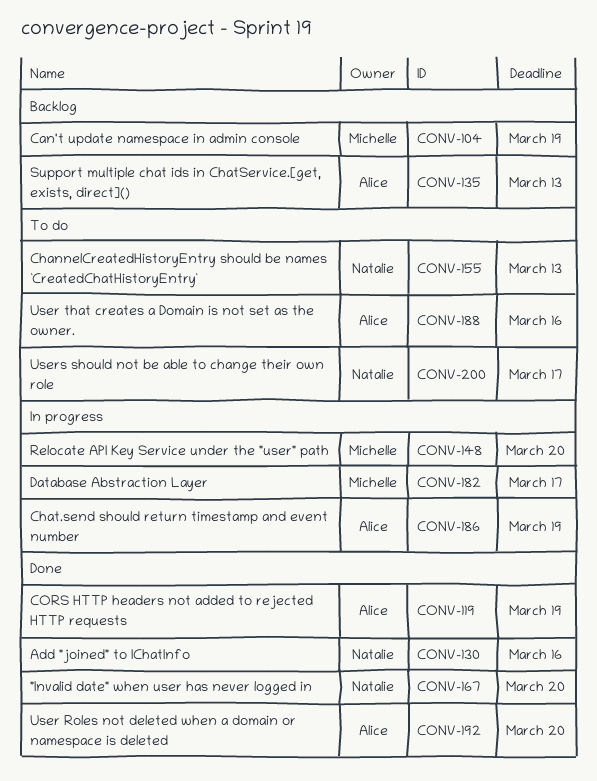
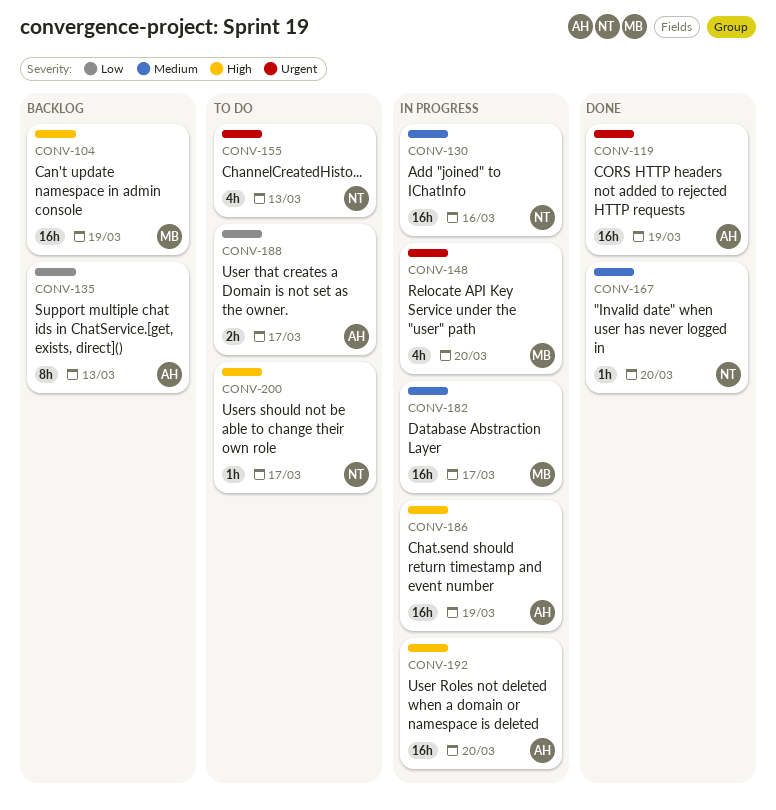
CONV-130, status: Done -> In progress
CONV-188, due: Mar 16 -> Mar 17
CONV-192, status: Done -> In progress

